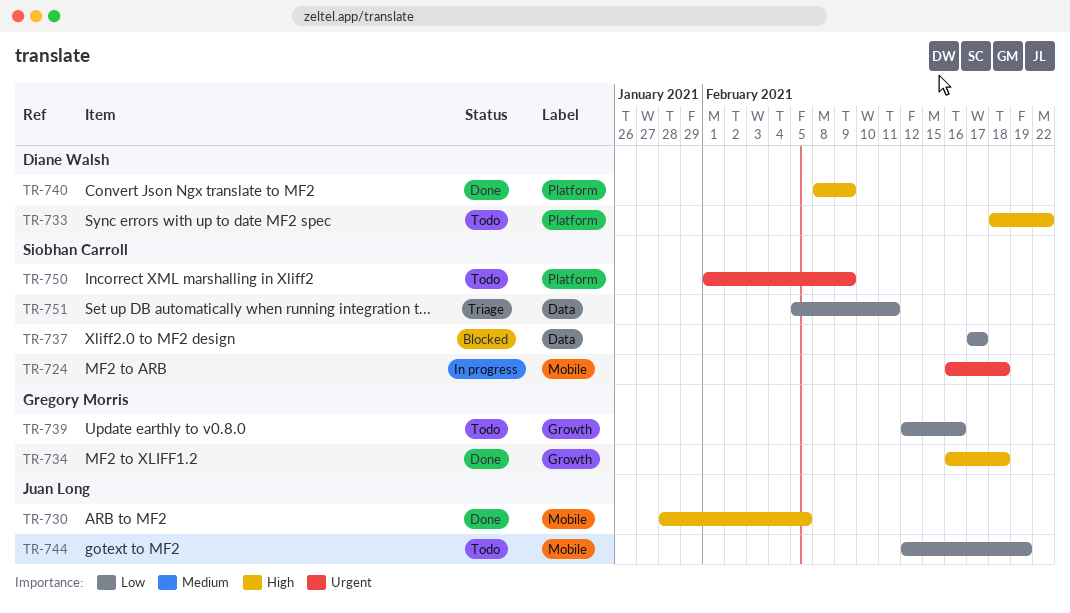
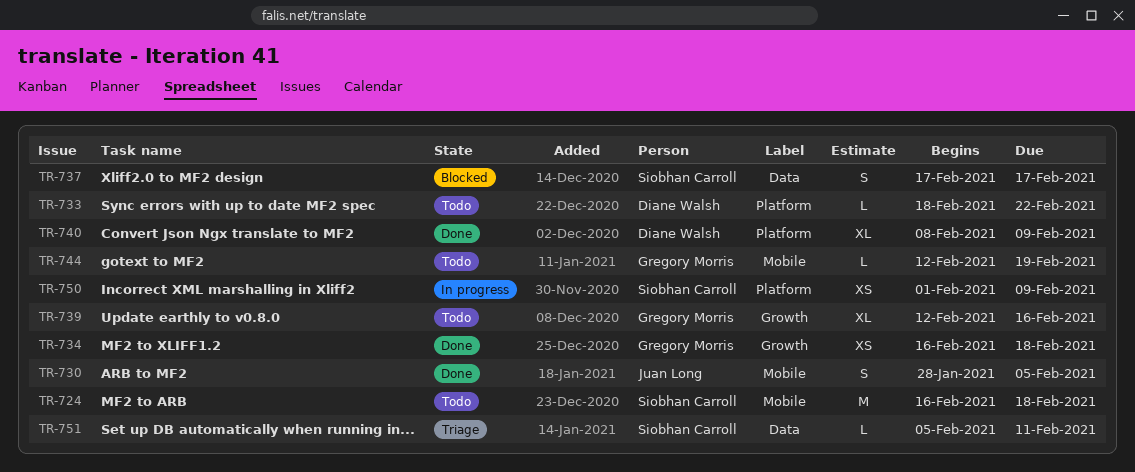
TR-724, status: In progress -> Todo
TR-744, owner: Juan Long -> Gregory Morris
TR-750, status: Todo -> In progress

